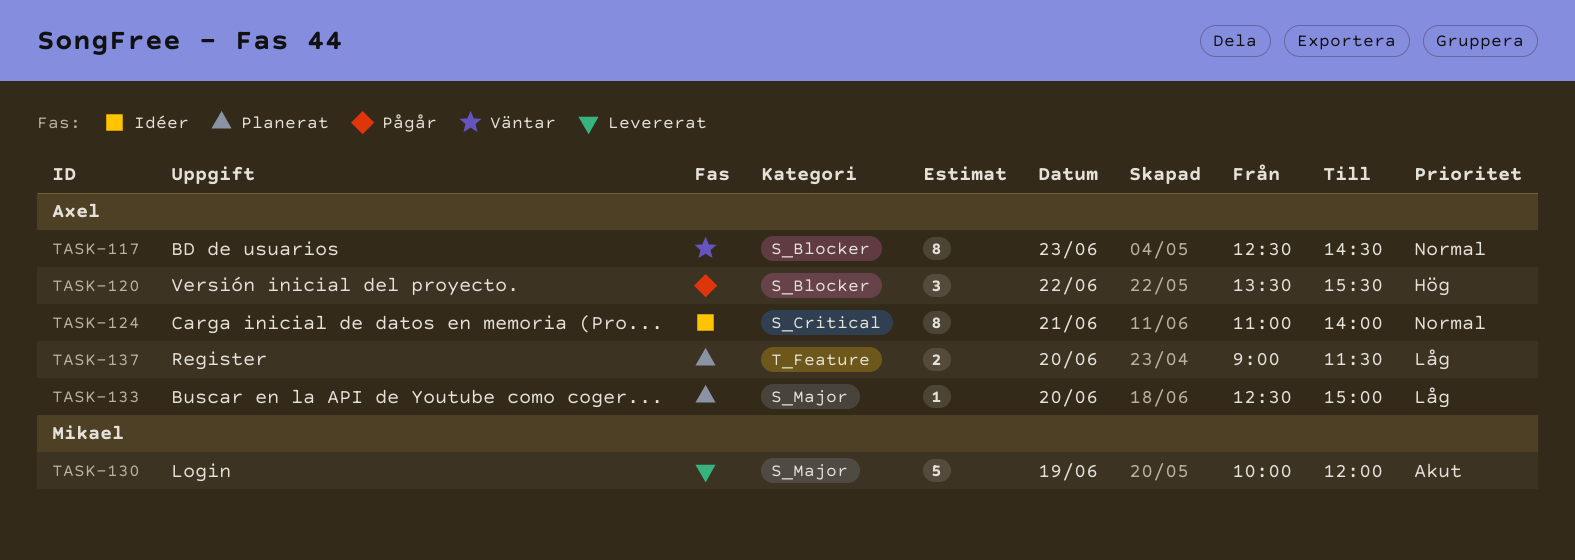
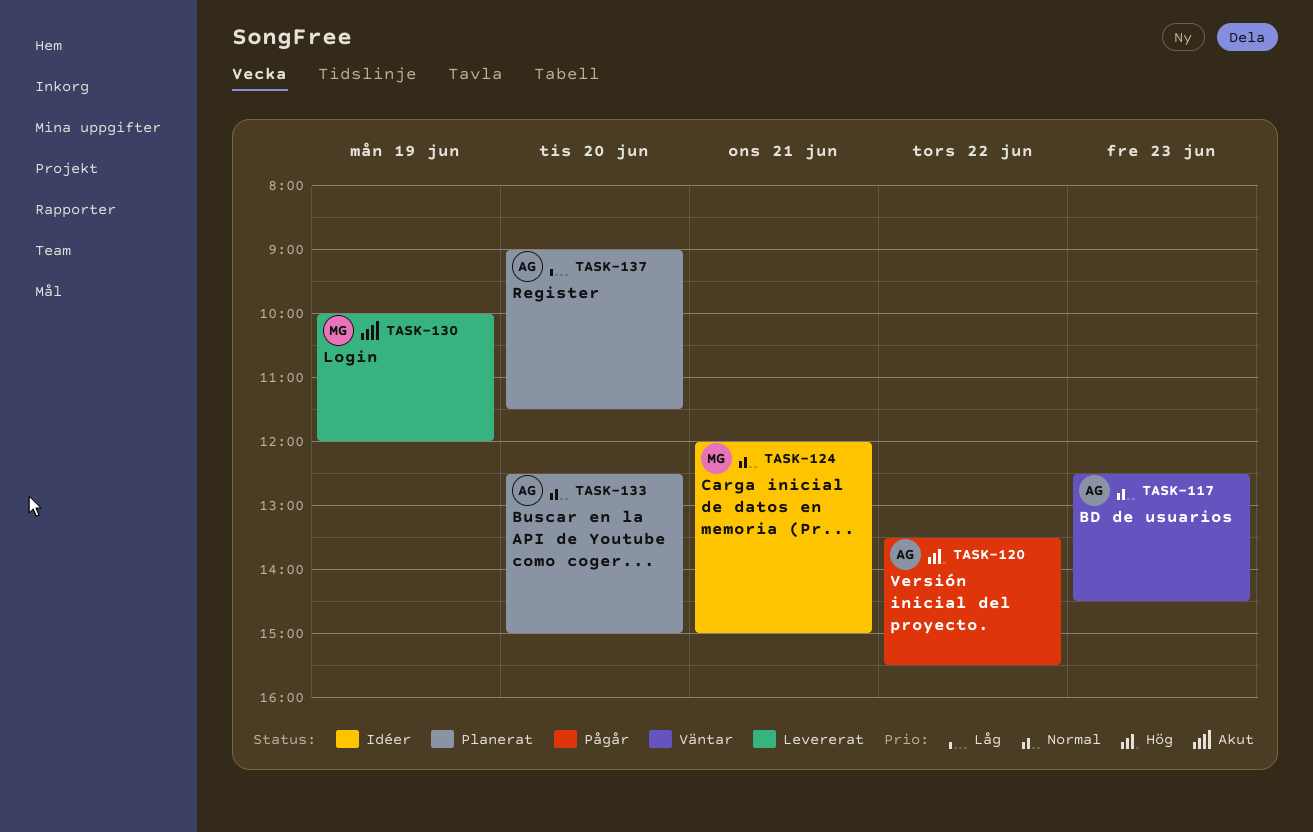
TASK-124, owner: Axel -> Mikael
TASK-124, begins: 11:00 -> 12:00
TASK-124, ends: 14:00 -> 15:00
TASK-133, priority: Låg -> Normal

